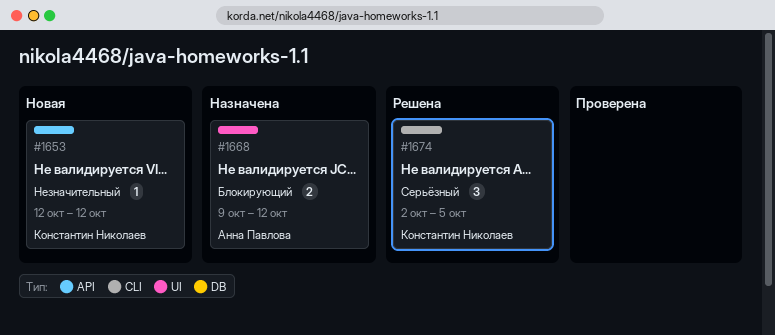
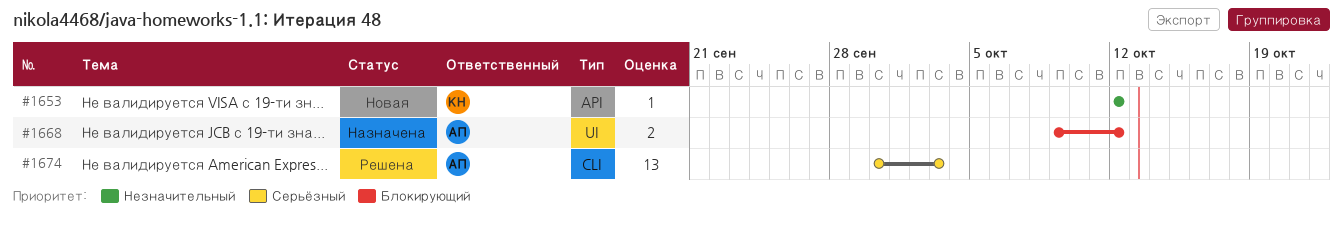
#1674, owner: Константин Николаев -> Анна Павлова
#1674, estimate: 3 -> 13
#1674, start: Oct 2 -> Sep 30
#1674, due: Oct 5 -> Oct 3

